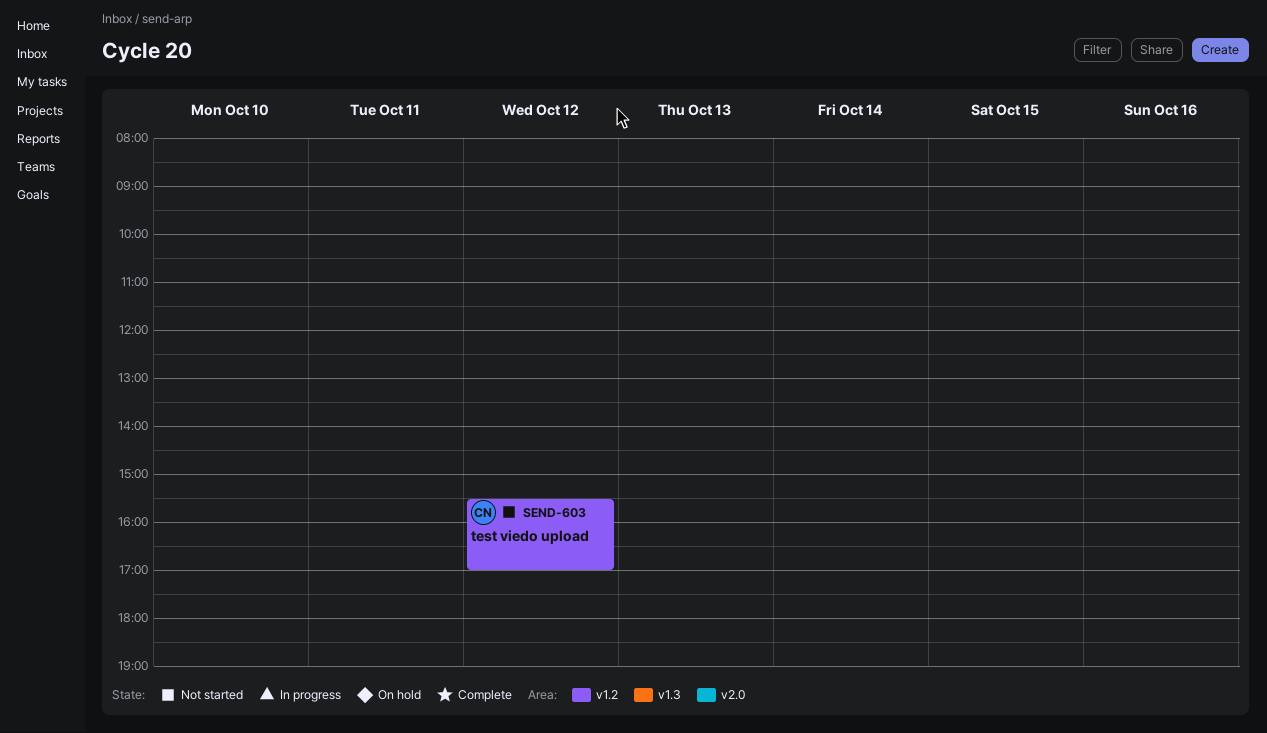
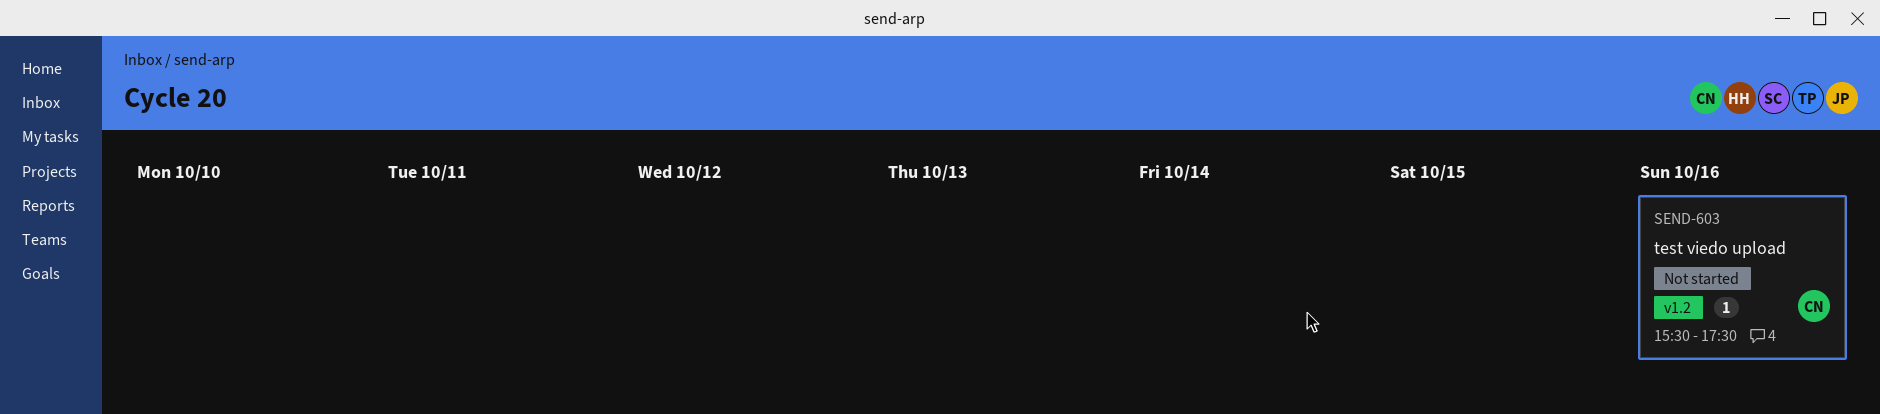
SEND-603, day: Oct 12 -> Oct 16
SEND-603, ends: 17:00 -> 17:30

